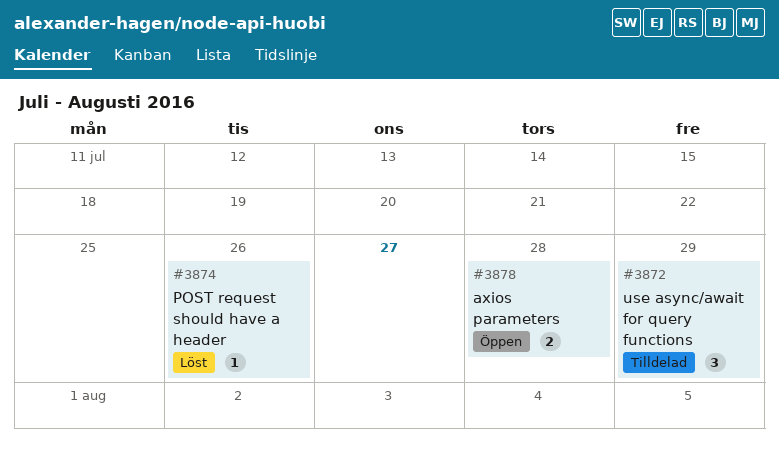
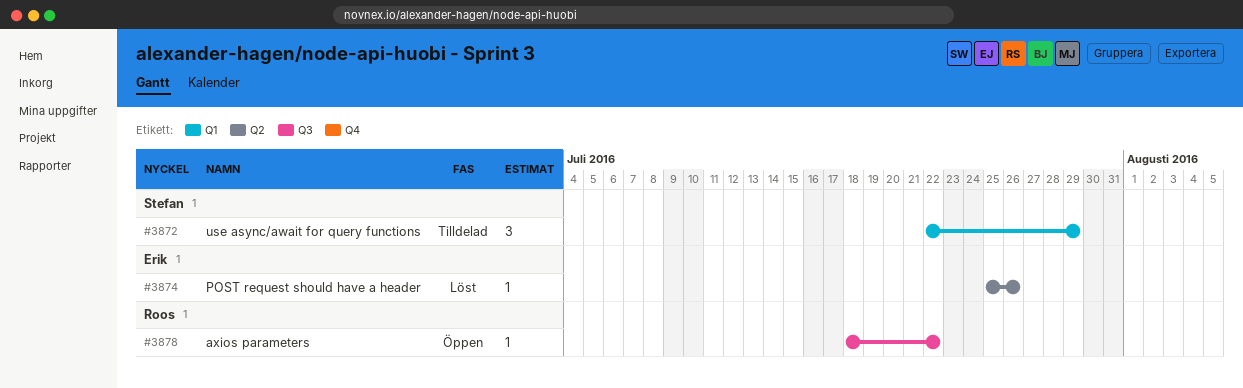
#3878, estimate: 2 -> 1
#3878, due: Jul 28 -> Jul 22

